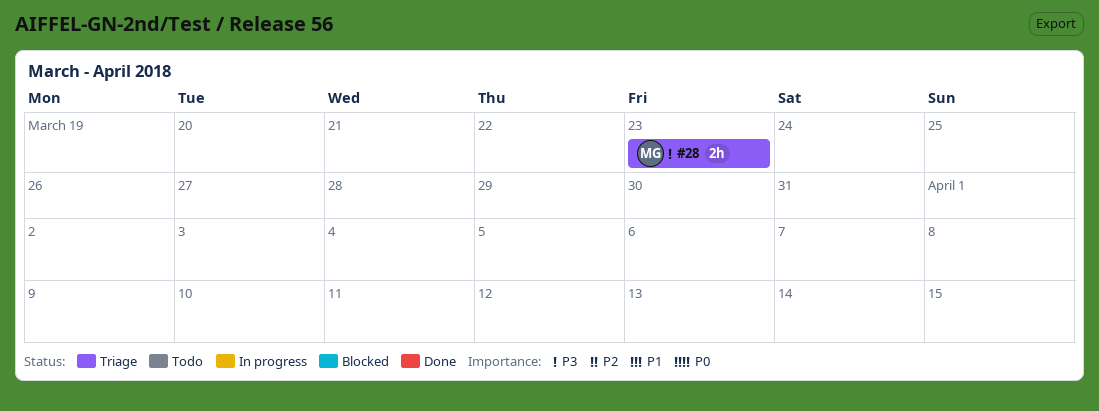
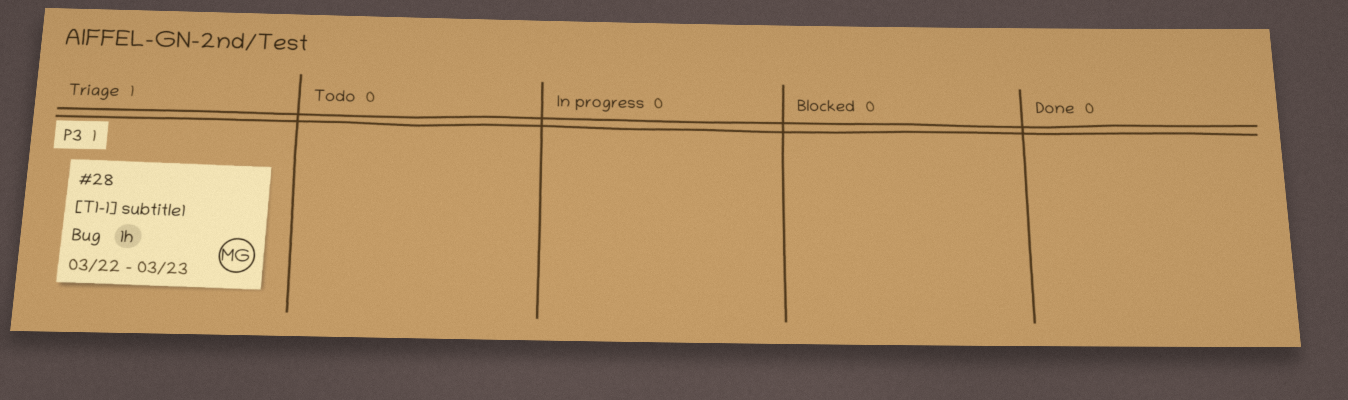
#28, estimate: 2h -> 1h
#28, start: Mar 23 -> Mar 22

